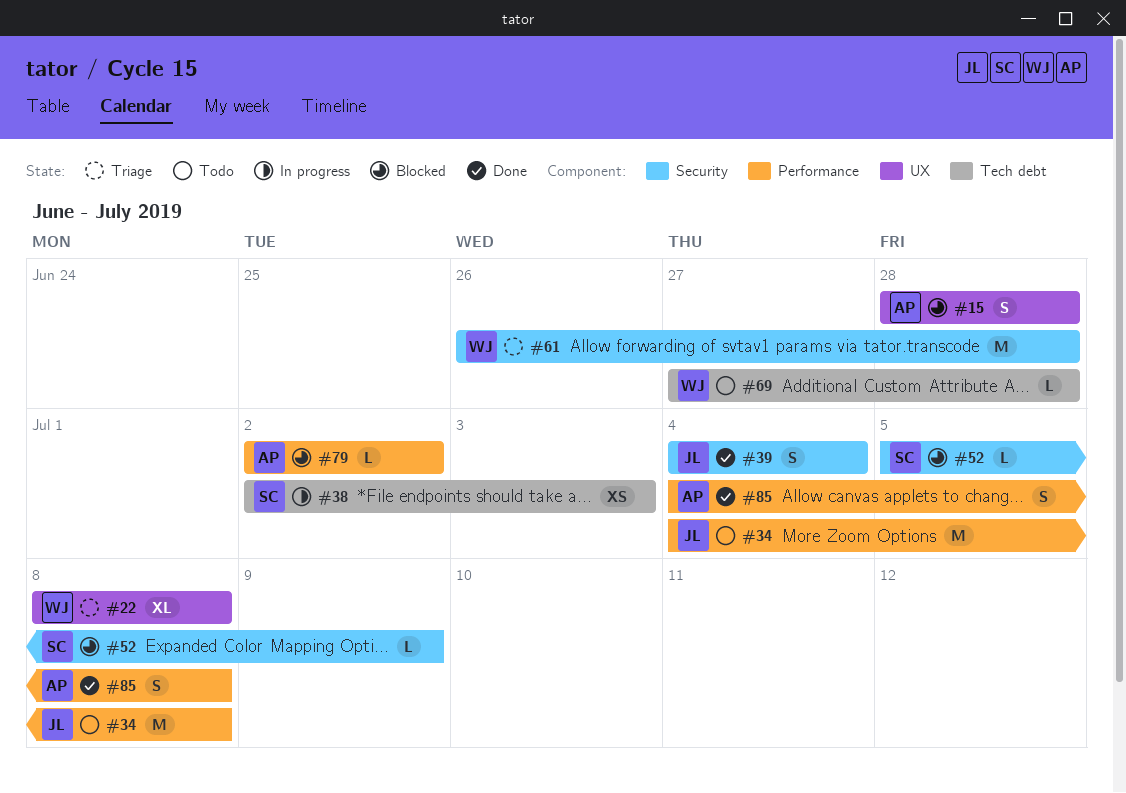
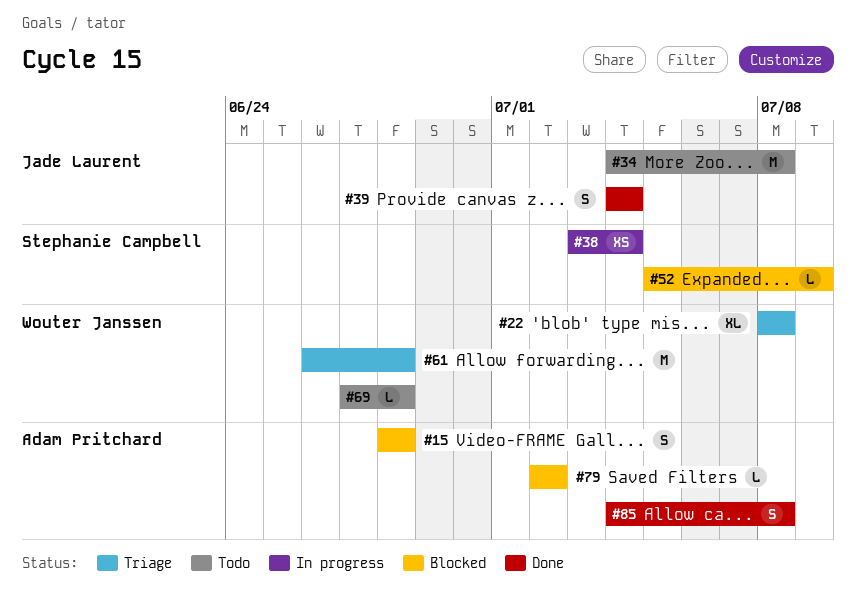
#38, start: Jul 2 -> Jul 3
#38, due: Jul 3 -> Jul 4

